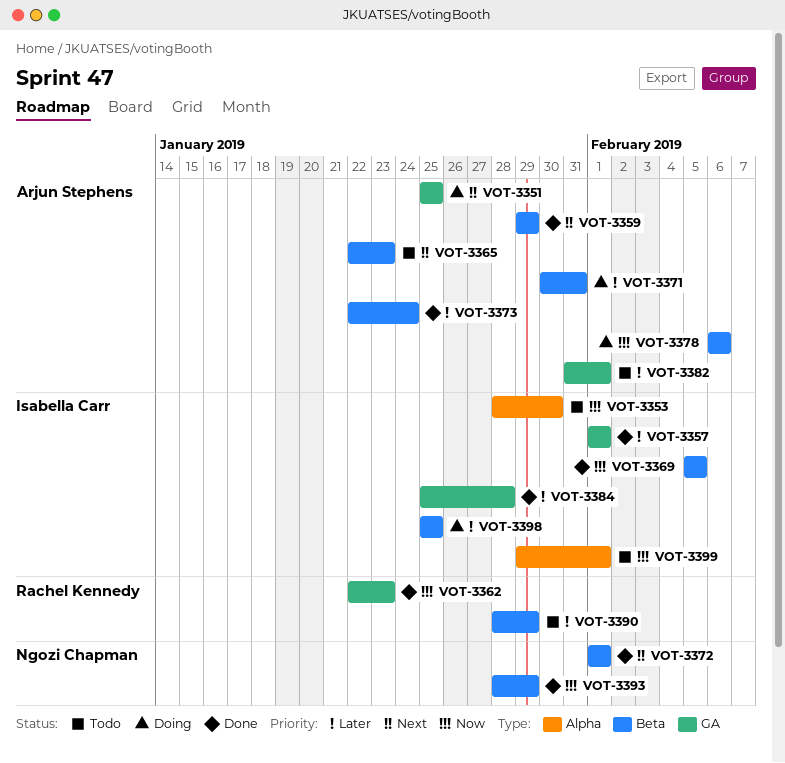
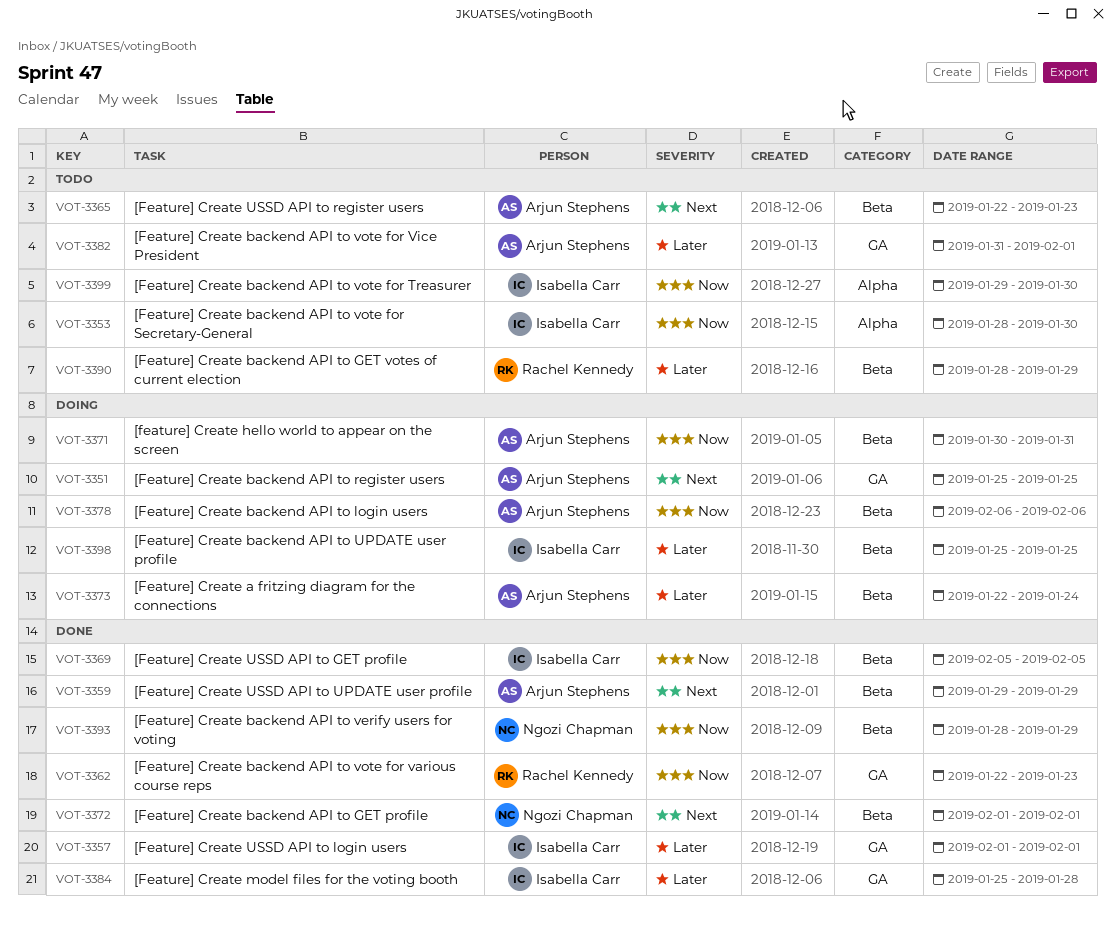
VOT-3371, priority: Later -> Now
VOT-3373, status: Done -> Doing
VOT-3399, due: Feb 1 -> Jan 30

